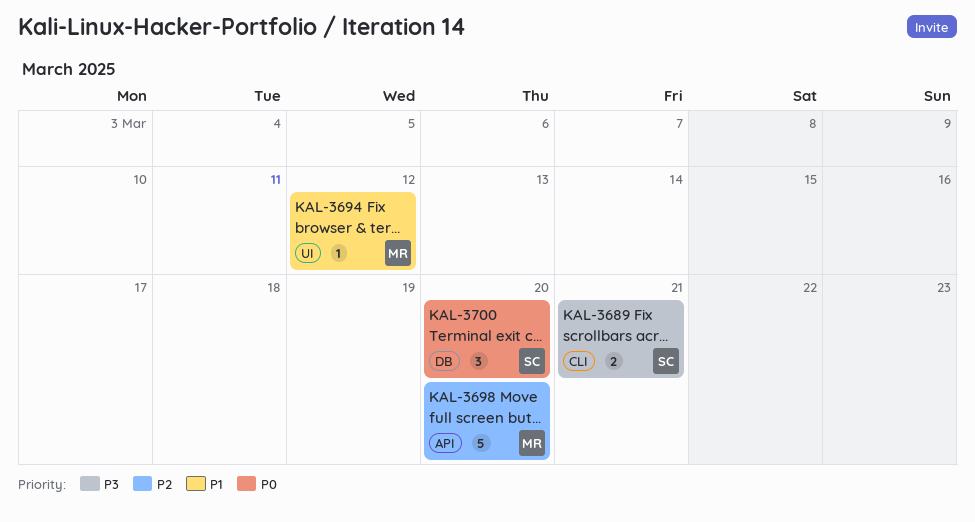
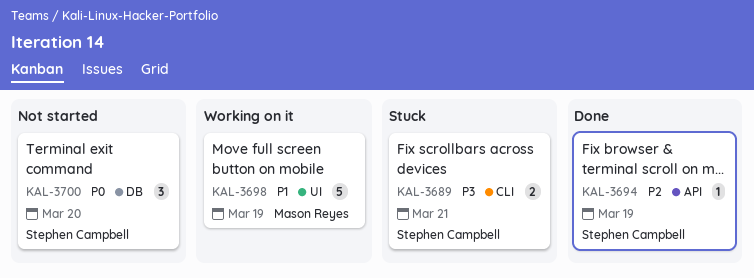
KAL-3694, owner: Mason Reyes -> Stephen Campbell
KAL-3694, priority: P1 -> P2
KAL-3694, label: UI -> API
KAL-3694, due: Mar 12 -> Mar 19
KAL-3698, priority: P2 -> P1
KAL-3698, label: API -> UI
KAL-3698, due: Mar 20 -> Mar 19

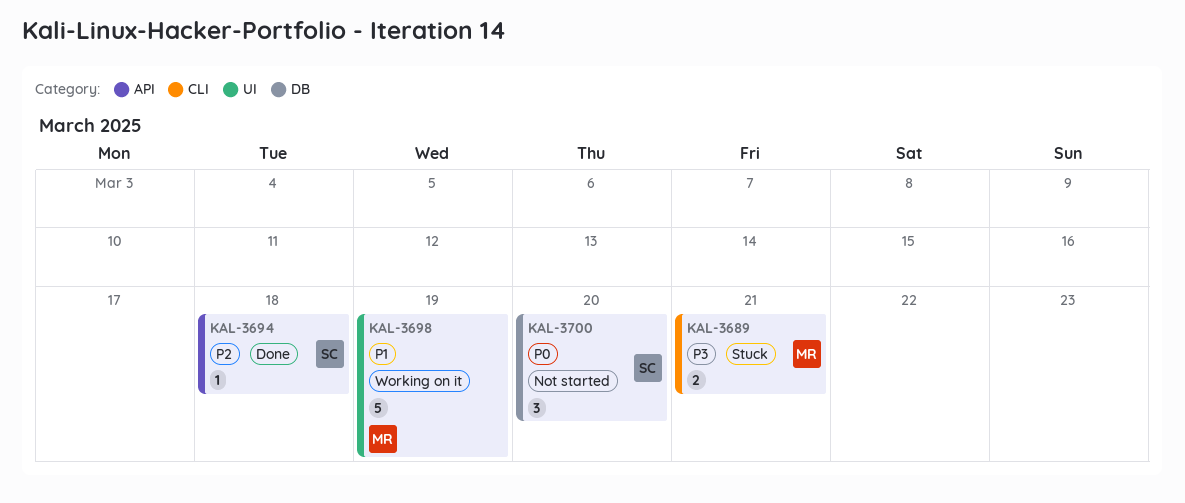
KAL-3689, owner: Stephen Campbell -> Mason Reyes
KAL-3694, due: Mar 19 -> Mar 18

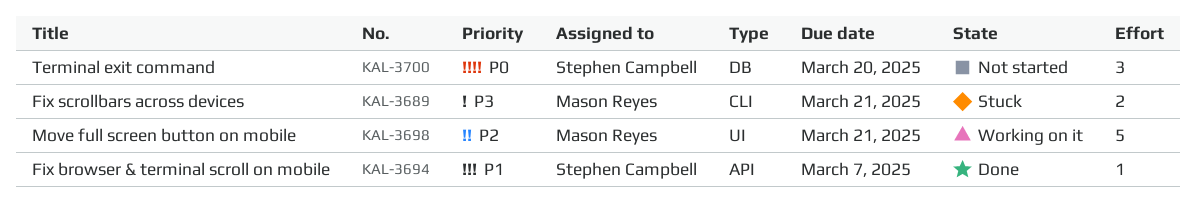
KAL-3694, priority: P2 -> P1
KAL-3694, due: Mar 18 -> Mar 7
KAL-3698, priority: P1 -> P2
KAL-3698, due: Mar 19 -> Mar 21

